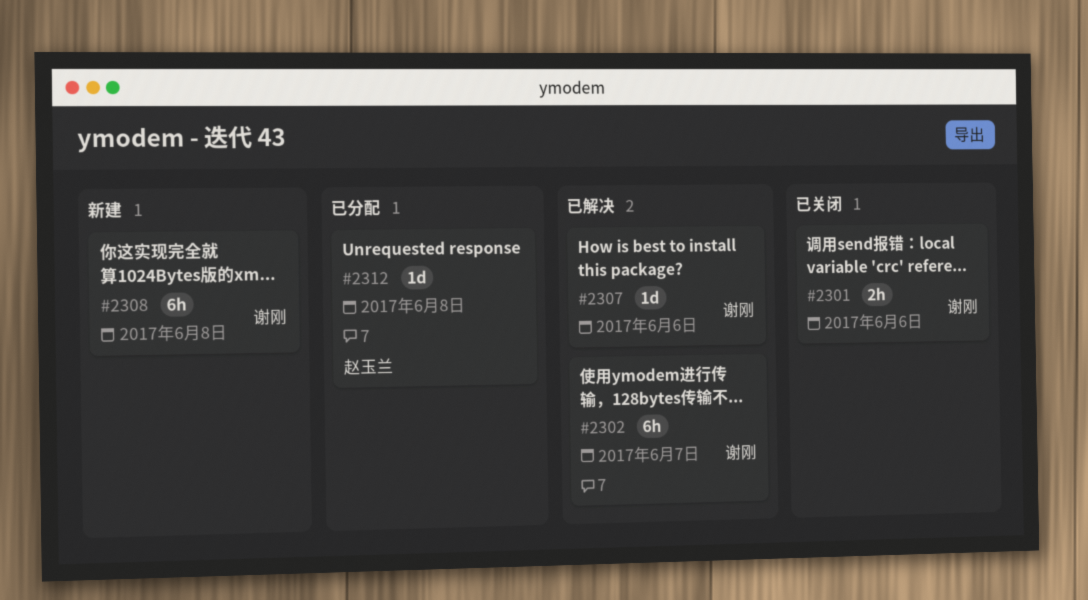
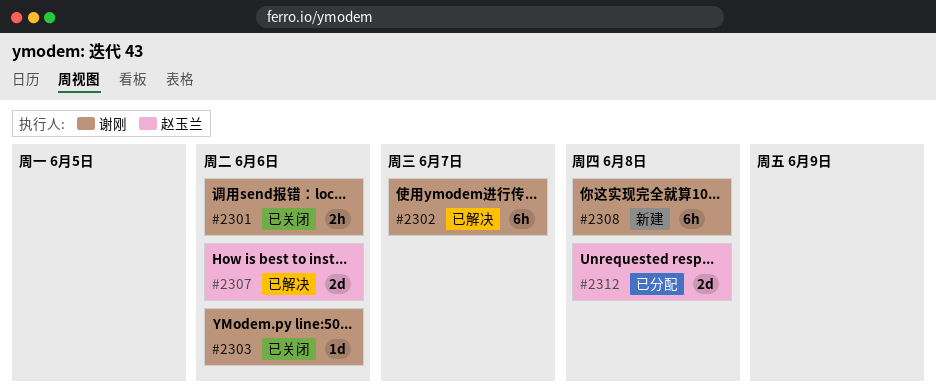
#2303: none -> present
#2307, owner: 谢刚 -> 赵玉兰
#2307, estimate: 1d -> 2d
#2312, estimate: 1d -> 2d

